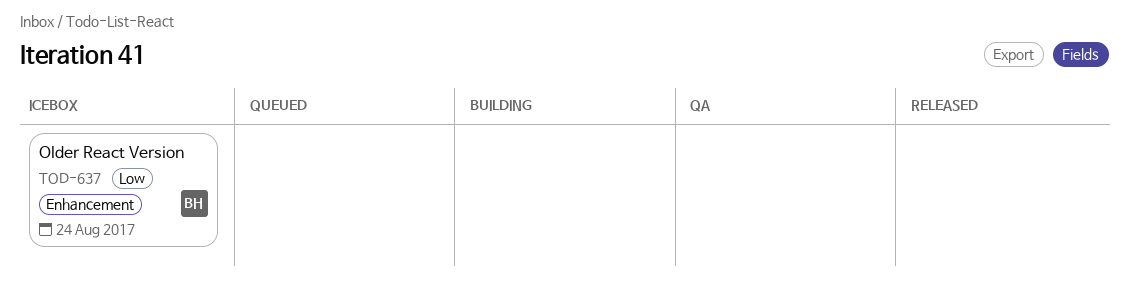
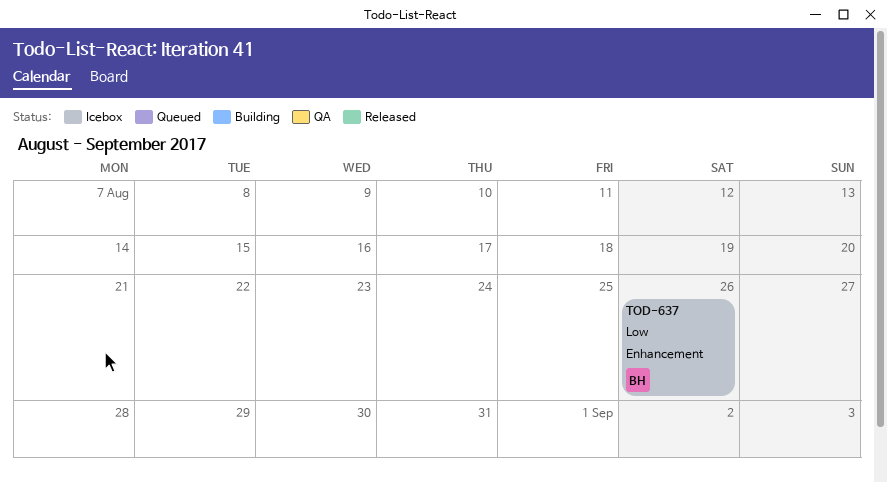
TOD-637, due: Aug 24 -> Aug 26

